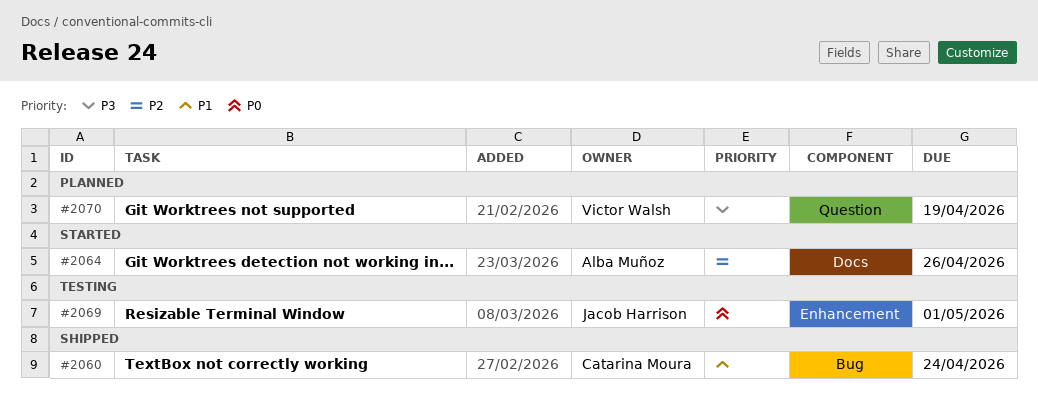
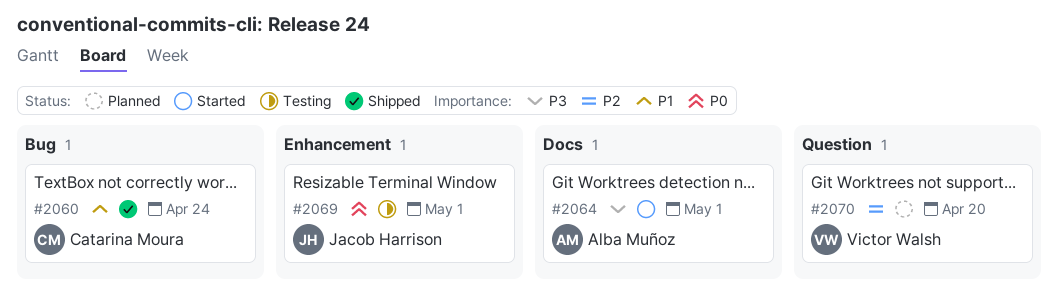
#2064, priority: P2 -> P3
#2064, due: Apr 26 -> May 1
#2070, priority: P3 -> P2
#2070, due: Apr 19 -> Apr 20

